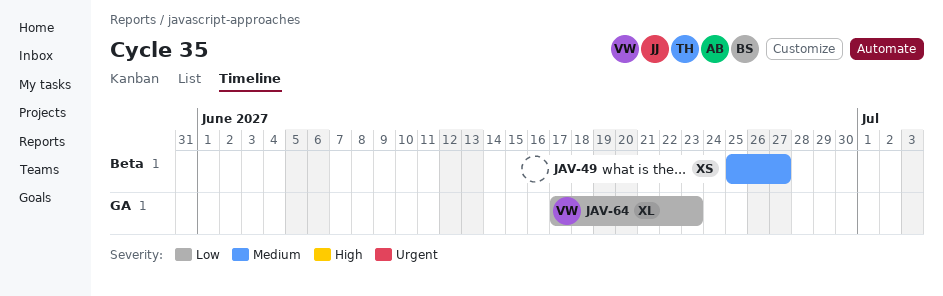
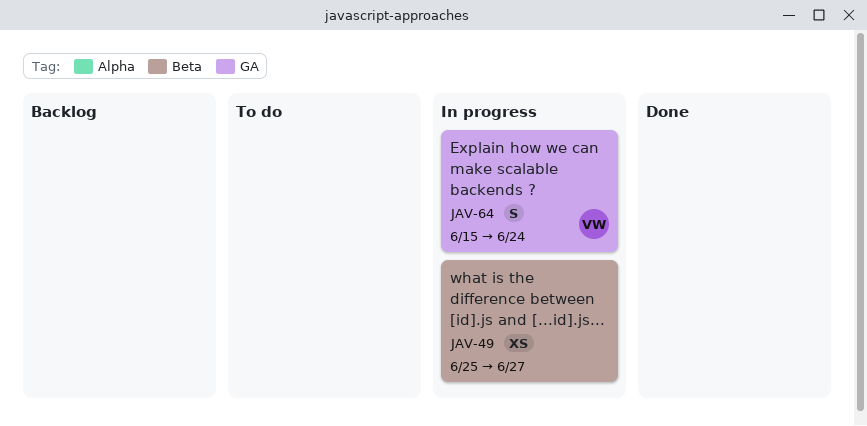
JAV-64, estimate: XL -> S
JAV-64, start: Jun 17 -> Jun 15
JAV-64, due: Jun 23 -> Jun 24

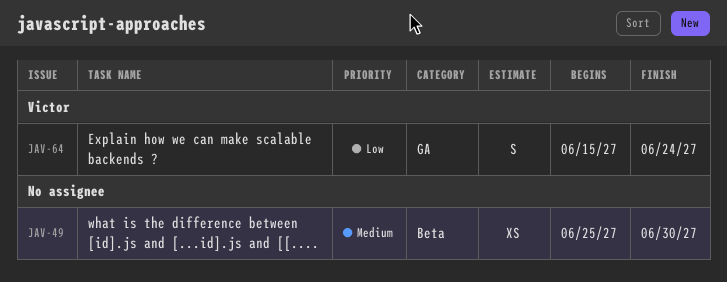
JAV-49, due: Jun 27 -> Jun 30

